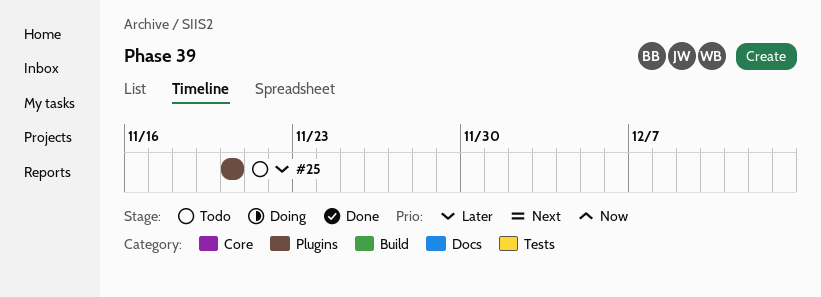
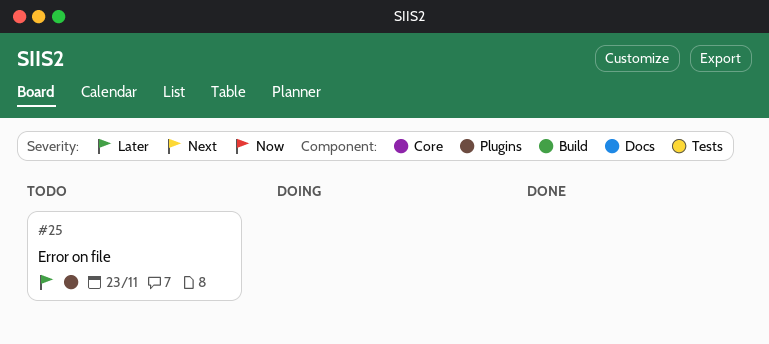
#25, due: Nov 20 -> Nov 23

